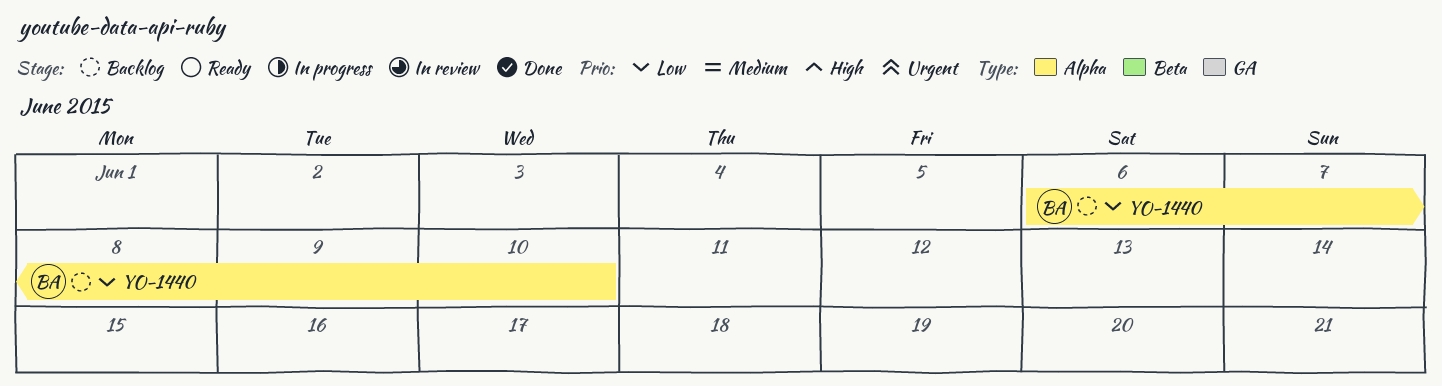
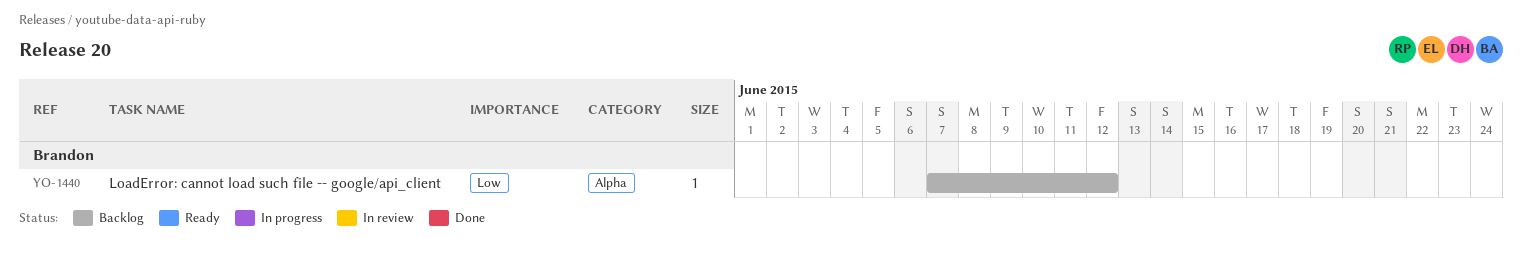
YO-1440, start: Jun 6 -> Jun 7
YO-1440, due: Jun 10 -> Jun 12

